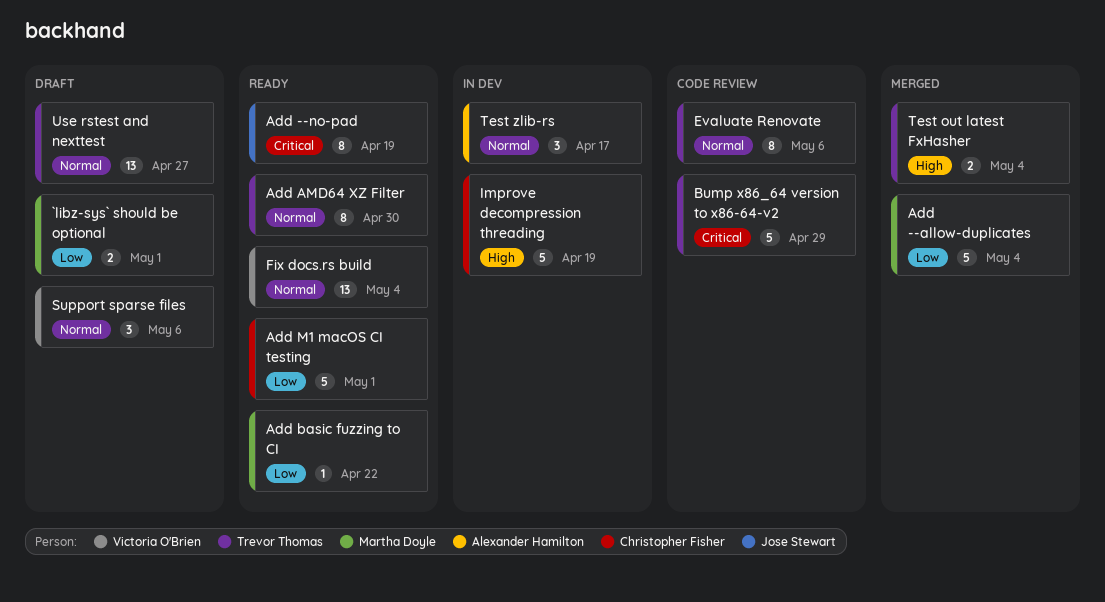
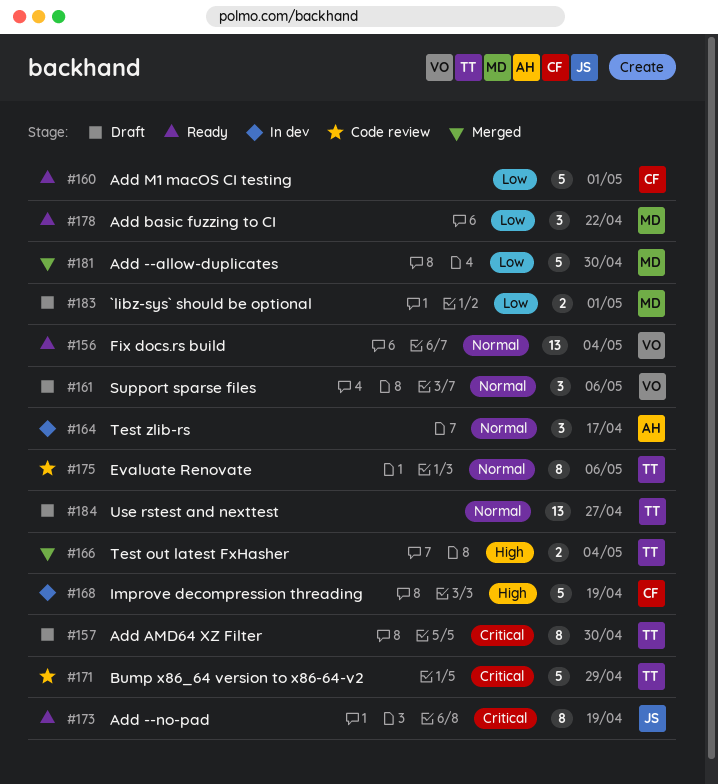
Add --allow-duplicates, due: May 4 -> Apr 30
Add AMD64 XZ Filter, status: Ready -> Draft
Add AMD64 XZ Filter, priority: Normal -> Critical
Add basic fuzzing to CI, estimate: 1 -> 3

